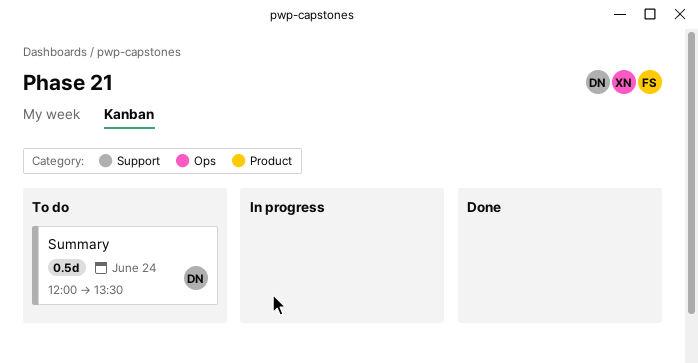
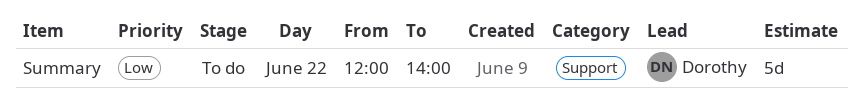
Summary, estimate: 0.5d -> 5d
Summary, day: Jun 24 -> Jun 22
Summary, ends: 13:30 -> 14:00

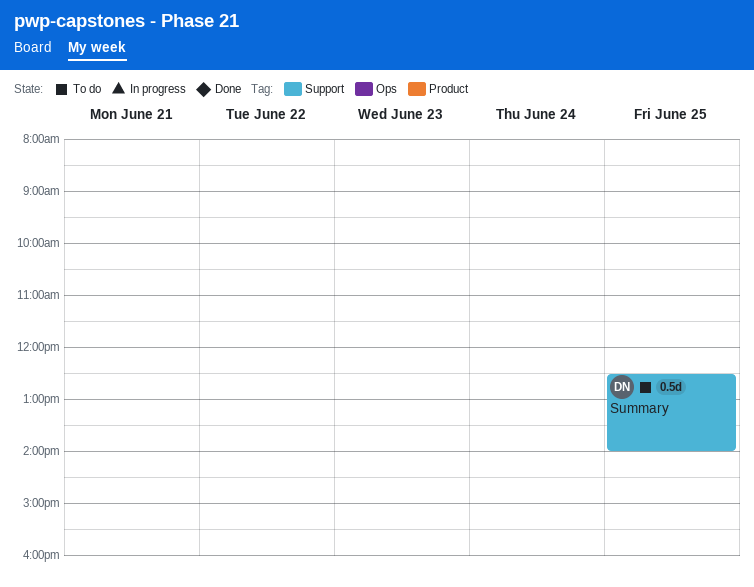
Summary, estimate: 5d -> 0.5d
Summary, day: Jun 22 -> Jun 25
Summary, begins: 12:00 -> 12:30

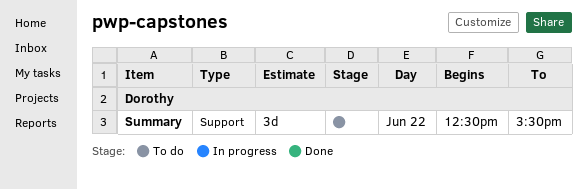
Summary, estimate: 0.5d -> 3d
Summary, day: Jun 25 -> Jun 22
Summary, ends: 14:00 -> 15:30

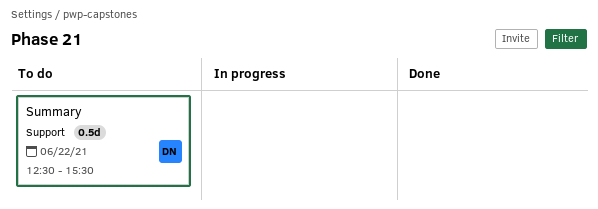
Summary, estimate: 3d -> 0.5d

